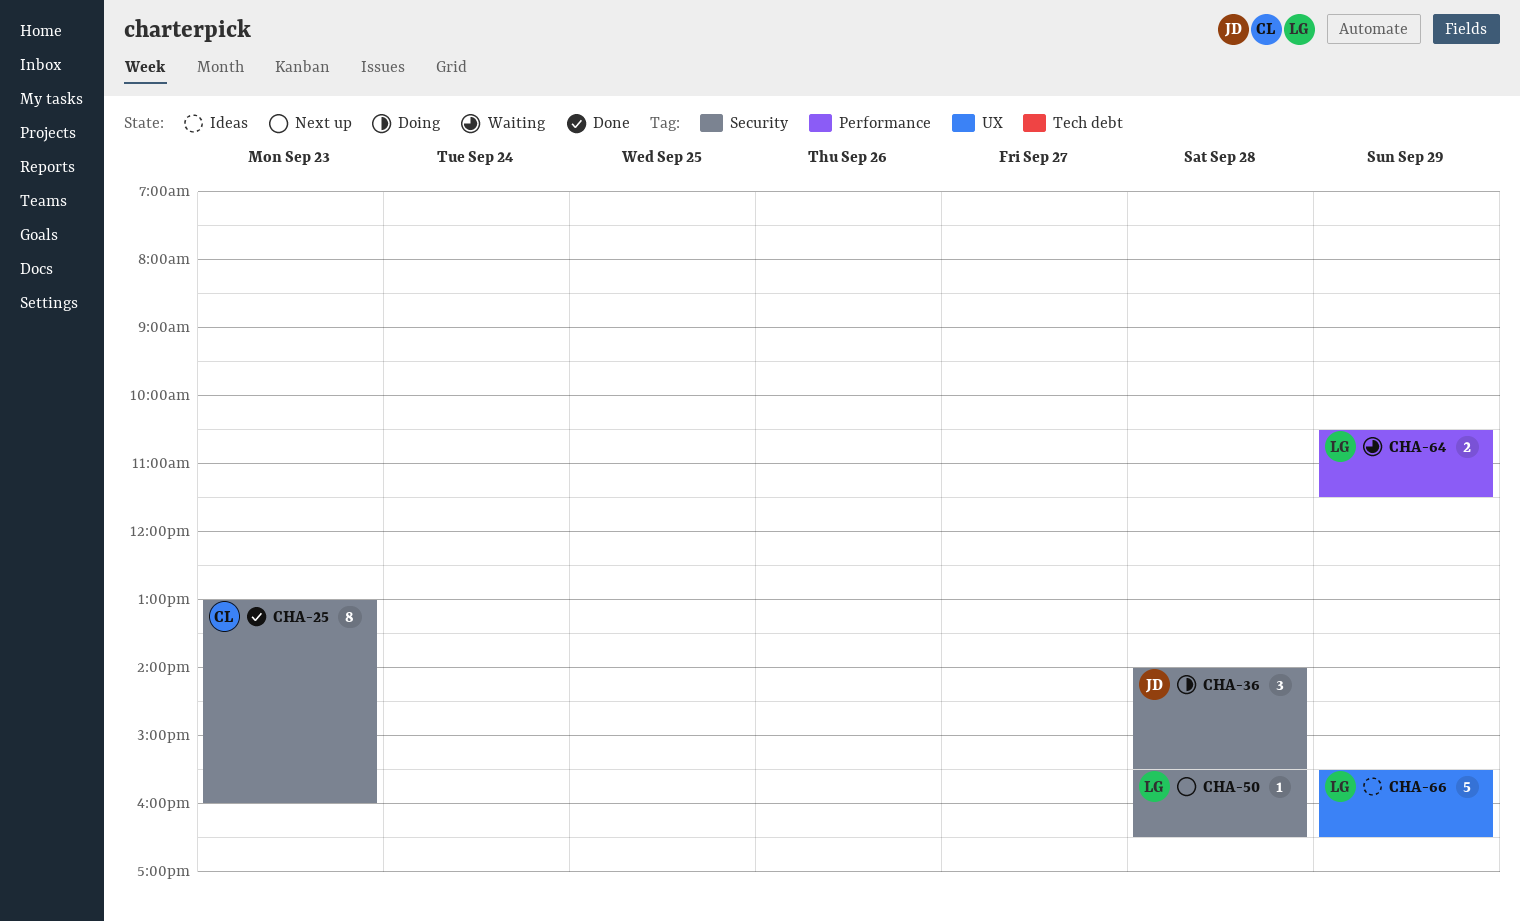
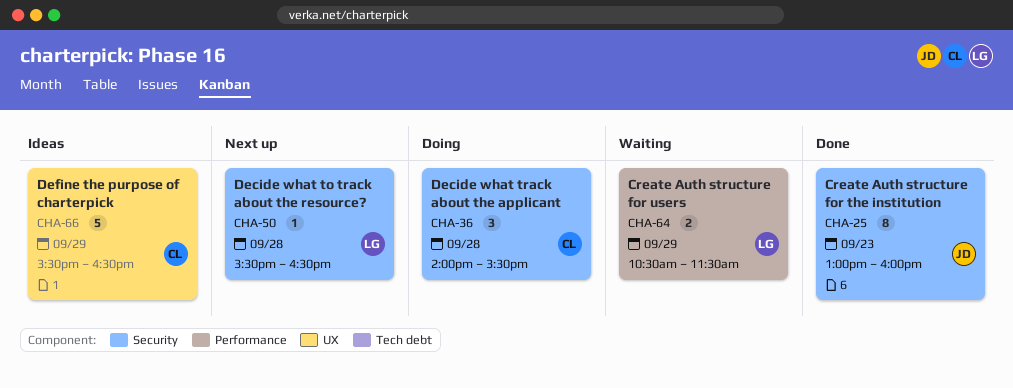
CHA-25, owner: CL -> JD
CHA-36, owner: JD -> CL
CHA-66, owner: LG -> CL

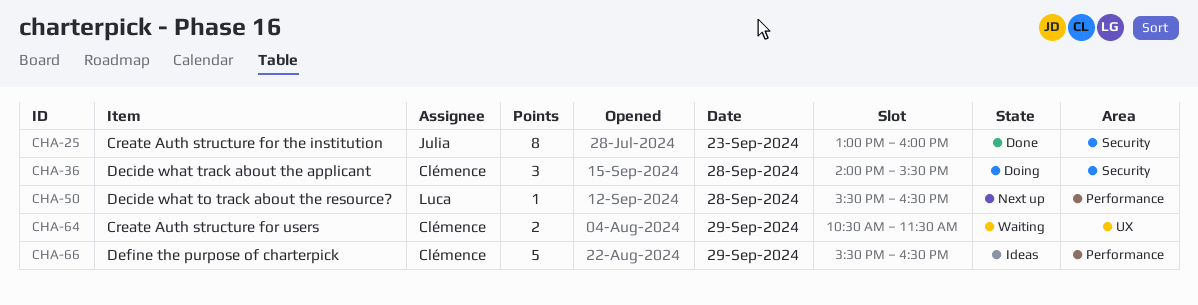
CHA-50, label: Security -> Performance
CHA-64, owner: Luca -> Clémence
CHA-64, label: Performance -> UX
CHA-66, label: UX -> Performance

